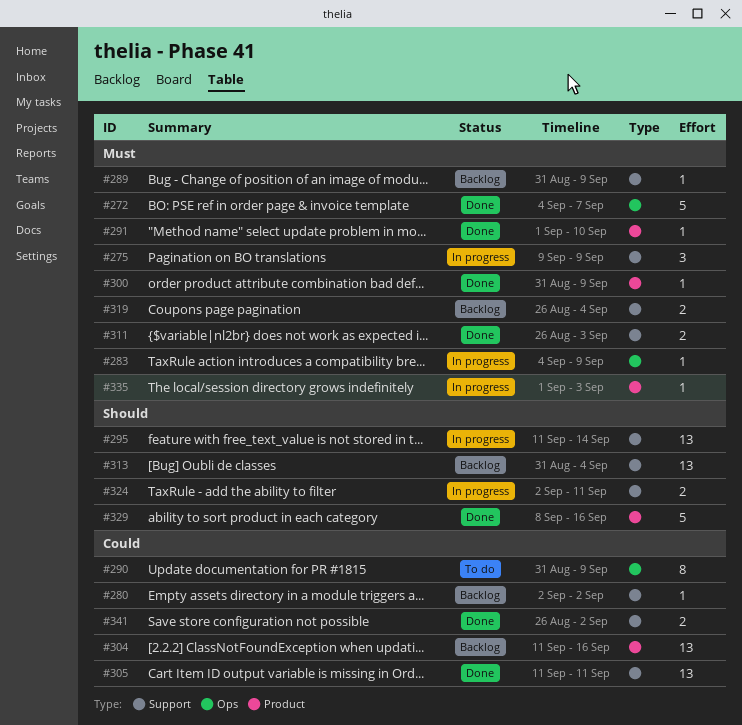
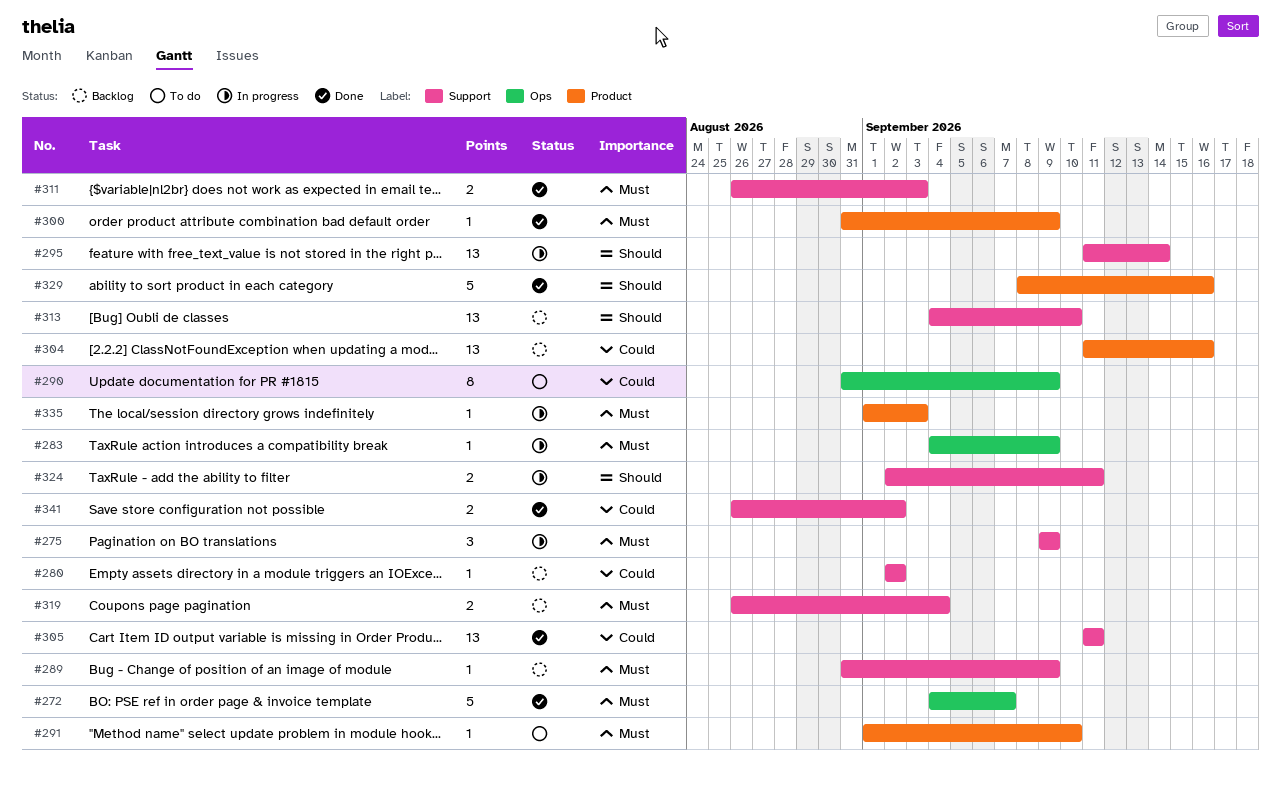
#291, status: Done -> To do
#313, start: Aug 31 -> Sep 4
#313, due: Sep 4 -> Sep 10

